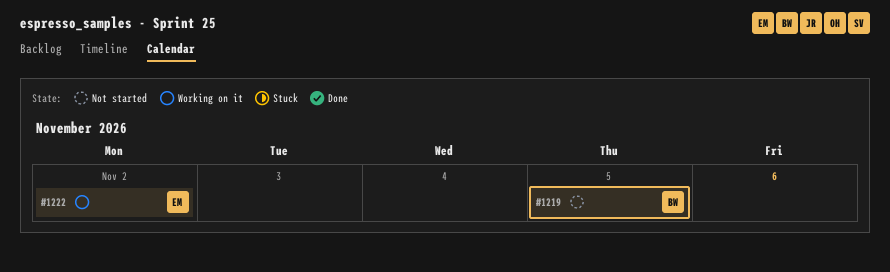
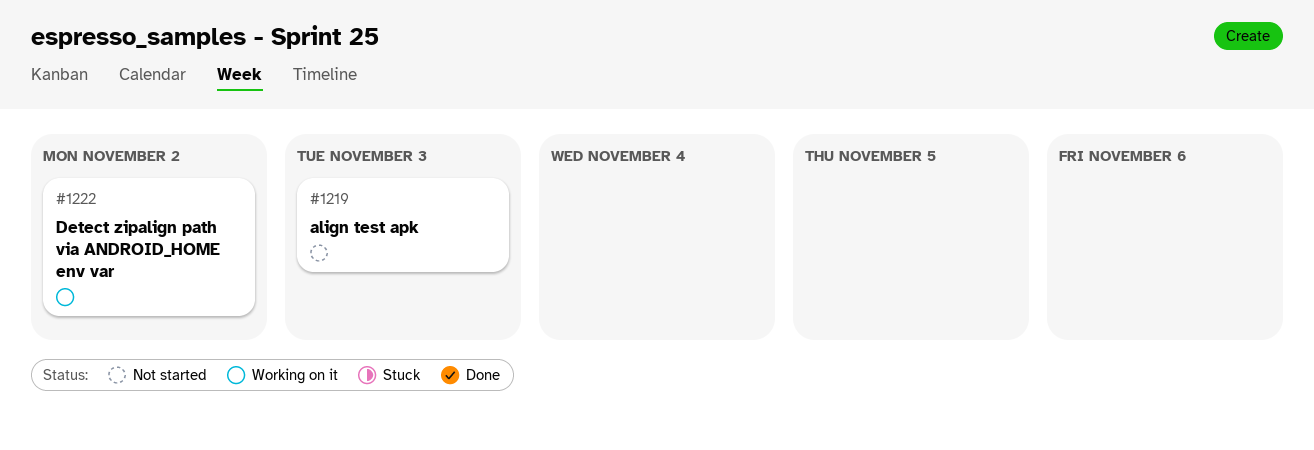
#1219, due: Nov 5 -> Nov 3

